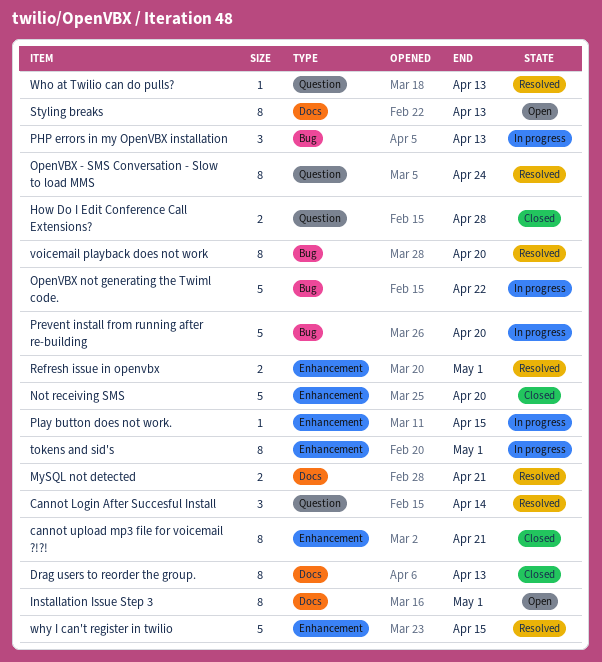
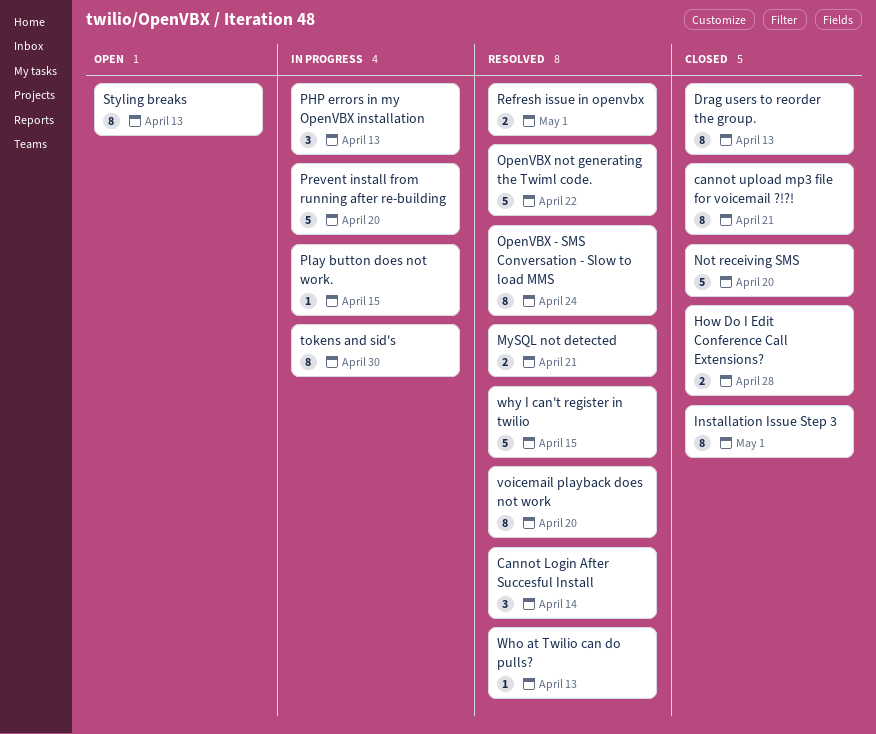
Installation Issue Step 3, status: Open -> Closed
OpenVBX not generating the Twiml code., status: In progress -> Resolved
tokens and sid's, due: May 1 -> Apr 30

